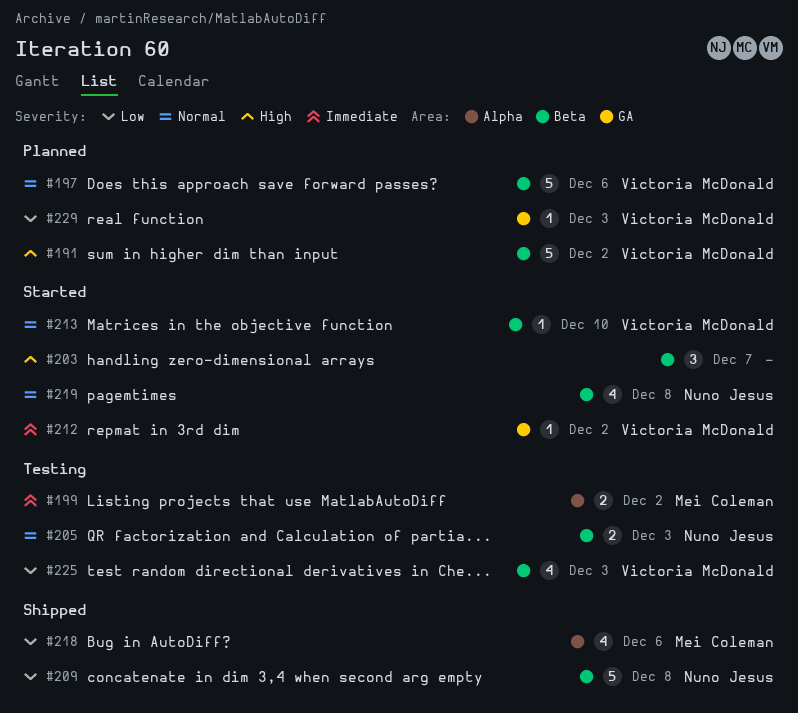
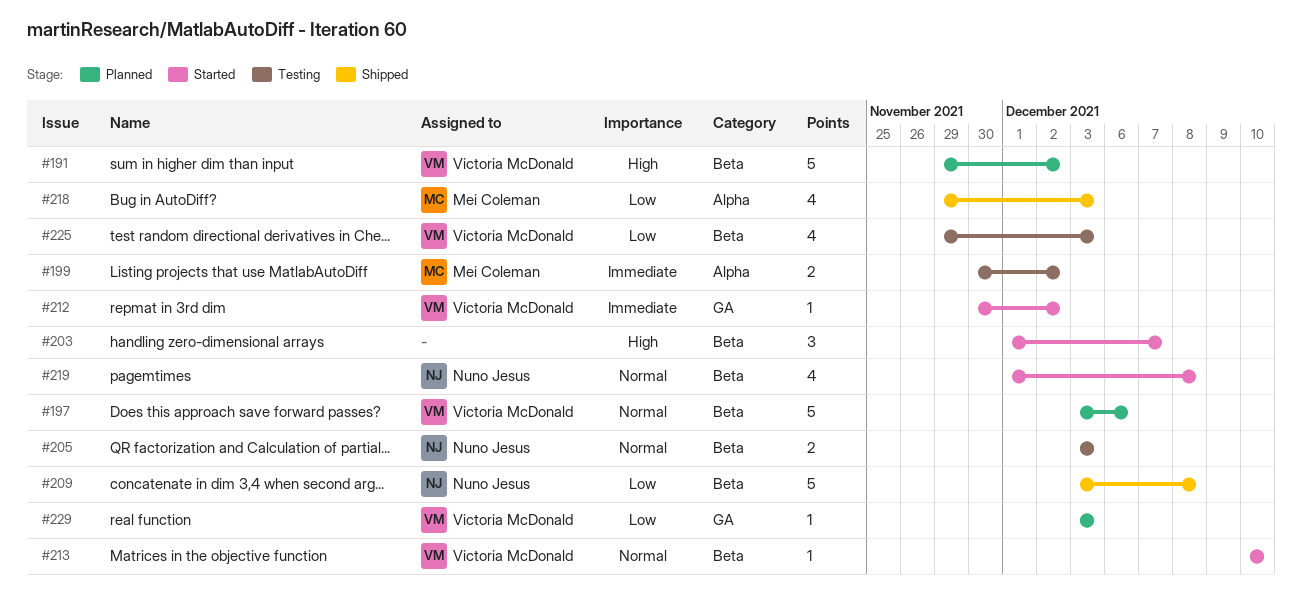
#218, due: Dec 6 -> Dec 3

